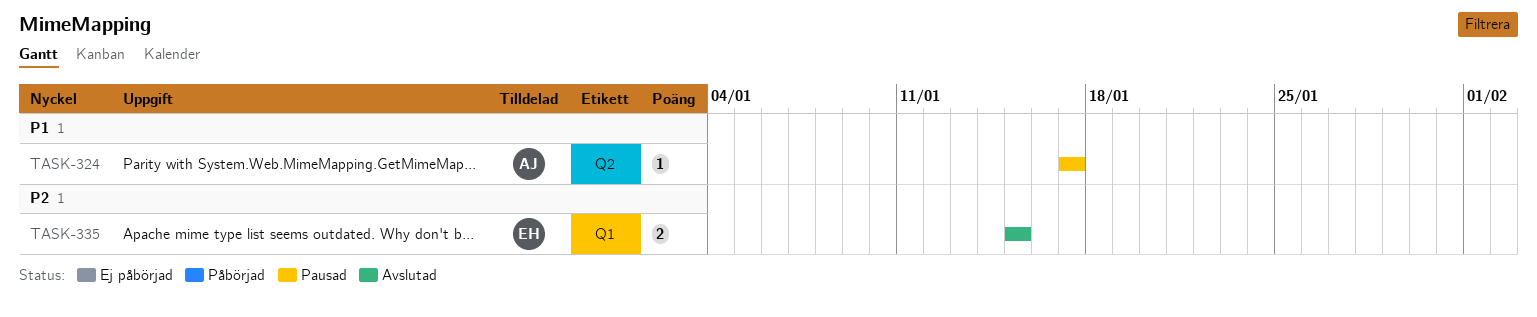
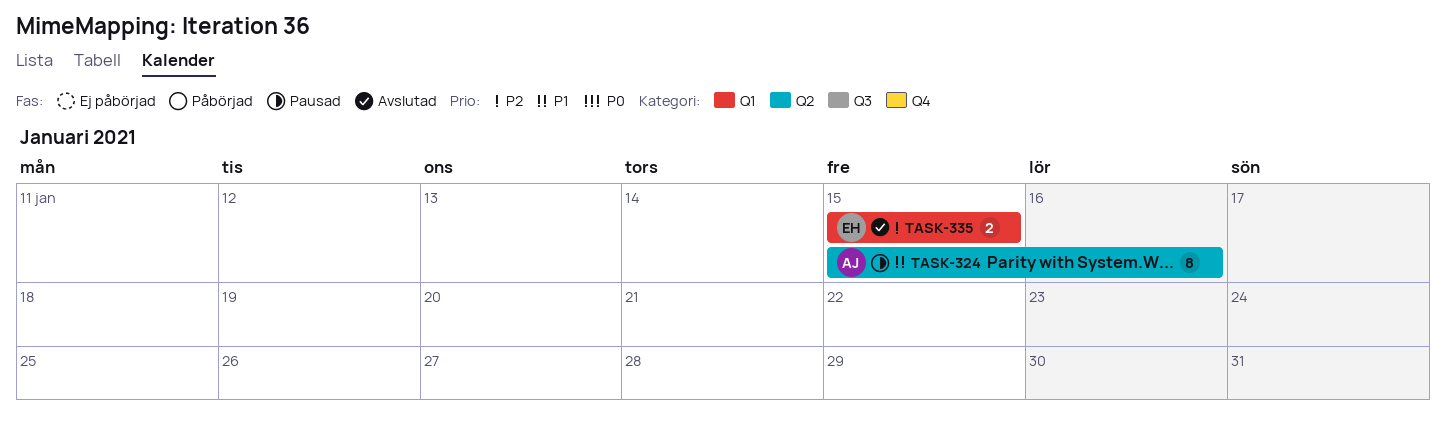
TASK-324, estimate: 1 -> 8
TASK-324, start: Jan 17 -> Jan 15
TASK-324, due: Jan 17 -> Jan 16

